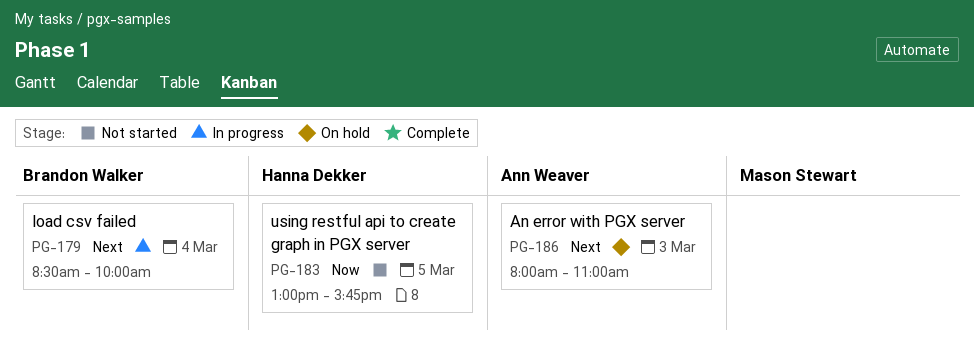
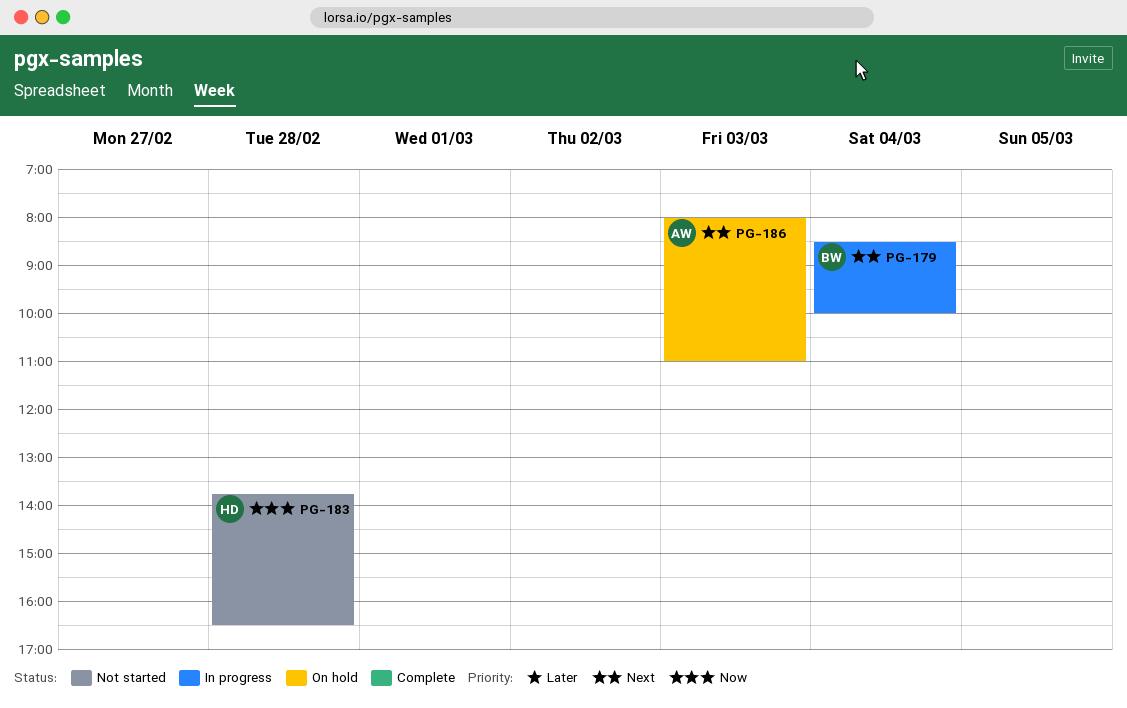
PG-183, day: Mar 5 -> Feb 28
PG-183, begins: 13:00 -> 13:45
PG-183, ends: 15:45 -> 16:30

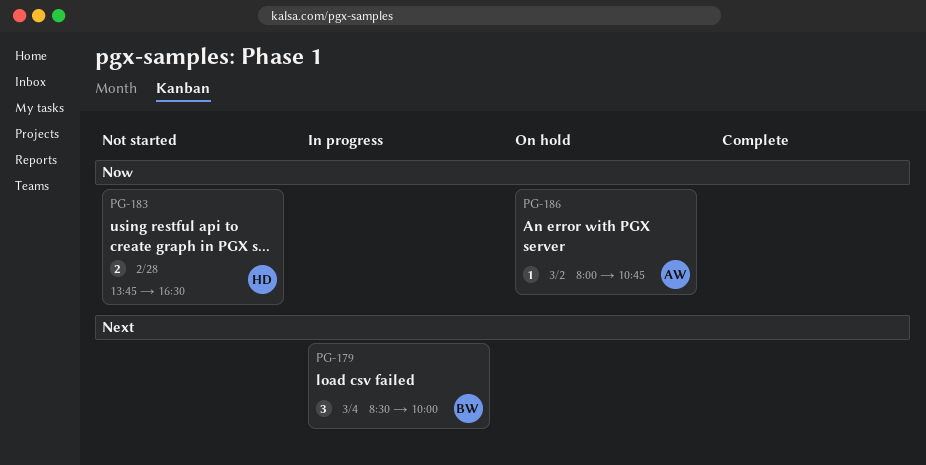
PG-186, priority: Next -> Now
PG-186, day: Mar 3 -> Mar 2
PG-186, ends: 11:00 -> 10:45

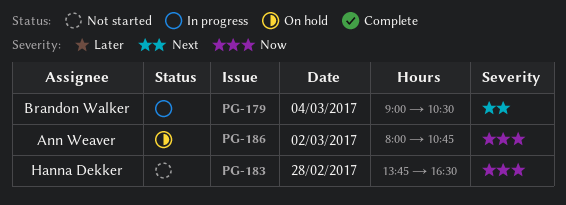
PG-179, begins: 08:30 -> 09:00
PG-179, ends: 10:00 -> 10:30

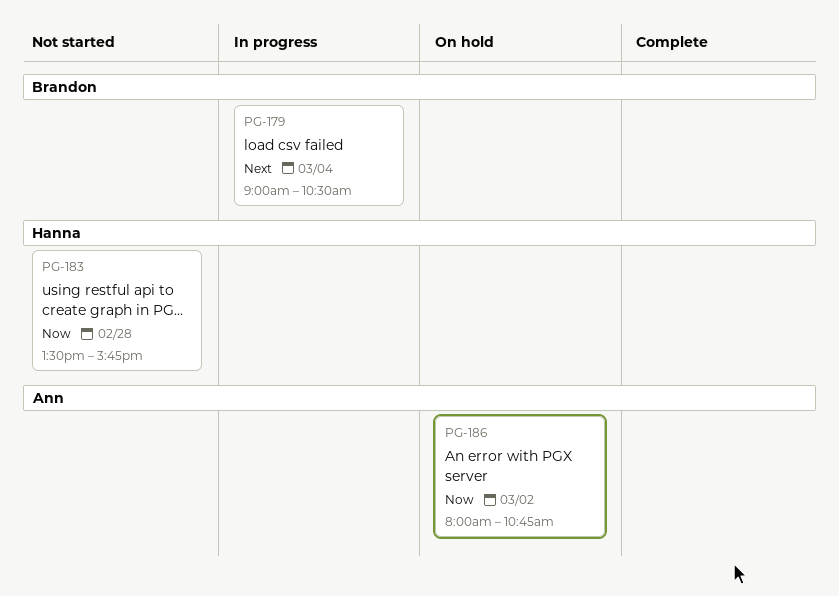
PG-183, begins: 13:45 -> 13:30
PG-183, ends: 16:30 -> 15:45

